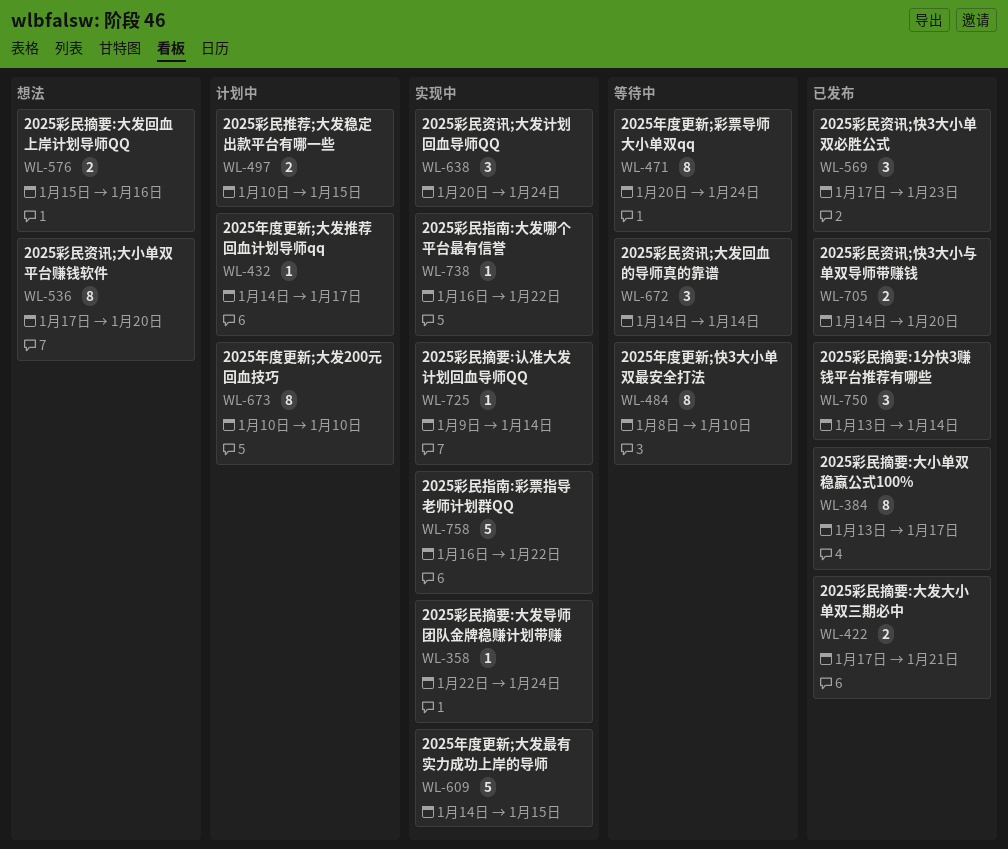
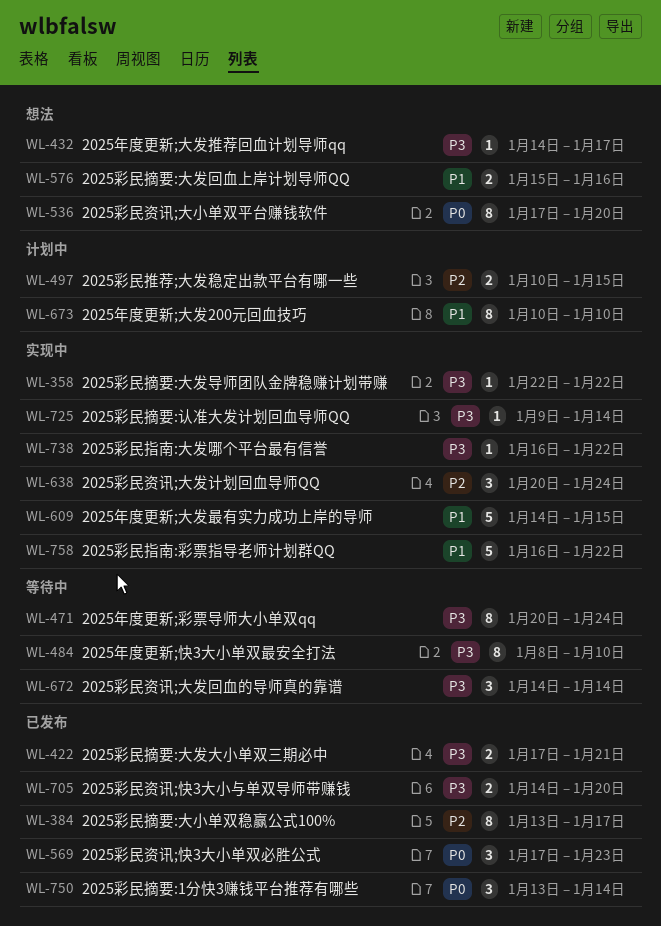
WL-358, due: Jan 24 -> Jan 22
WL-432, status: 计划中 -> 想法

